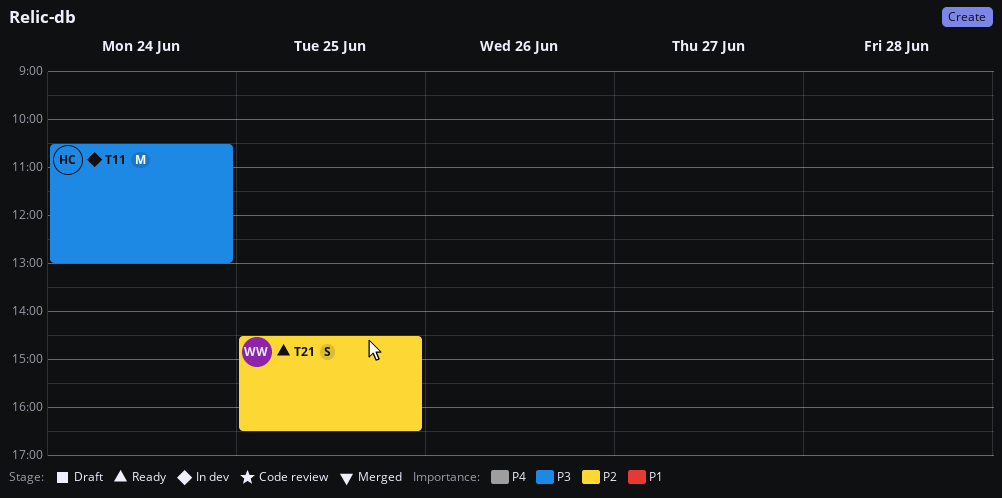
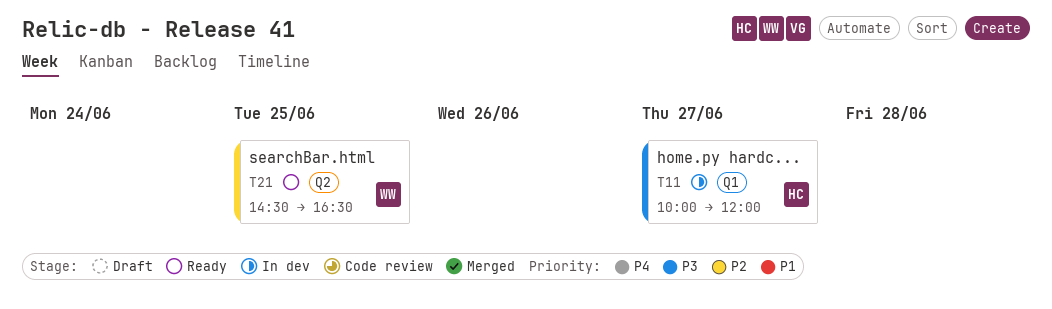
T11, day: Jun 24 -> Jun 27
T11, begins: 10:30 -> 10:00
T11, ends: 13:00 -> 12:00

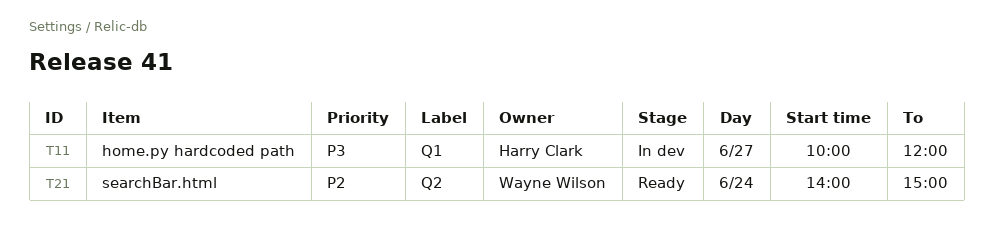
T21, day: Jun 25 -> Jun 24
T21, begins: 14:30 -> 14:00
T21, ends: 16:30 -> 15:00

